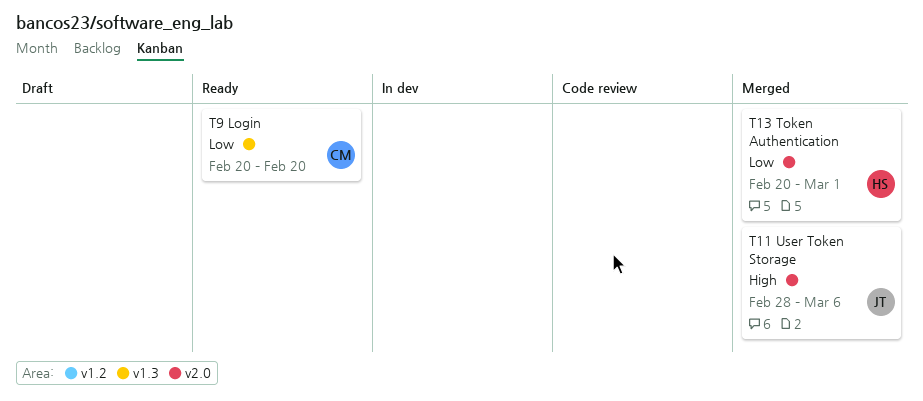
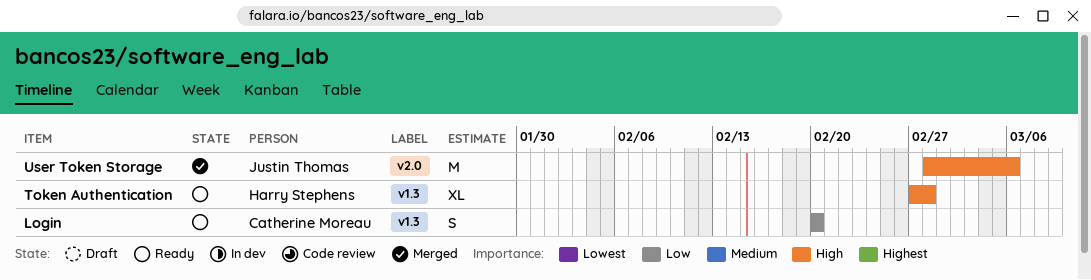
Token Authentication, status: Merged -> Ready
Token Authentication, priority: Low -> High
Token Authentication, label: v2.0 -> v1.3
Token Authentication, start: Feb 20 -> Feb 27
Token Authentication, due: Mar 1 -> Feb 28

